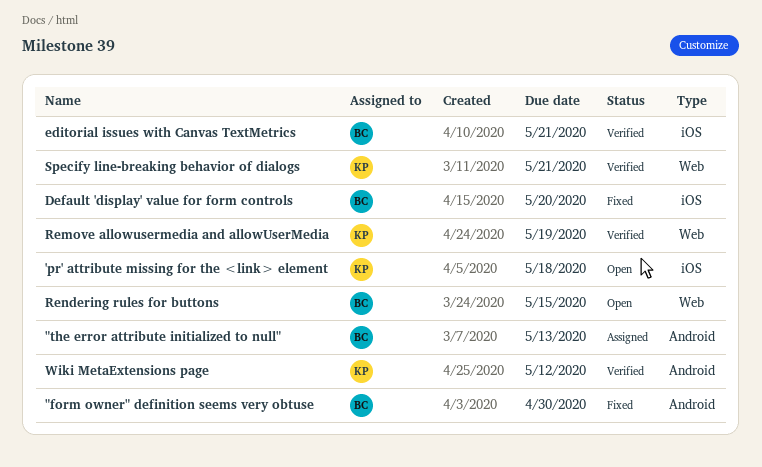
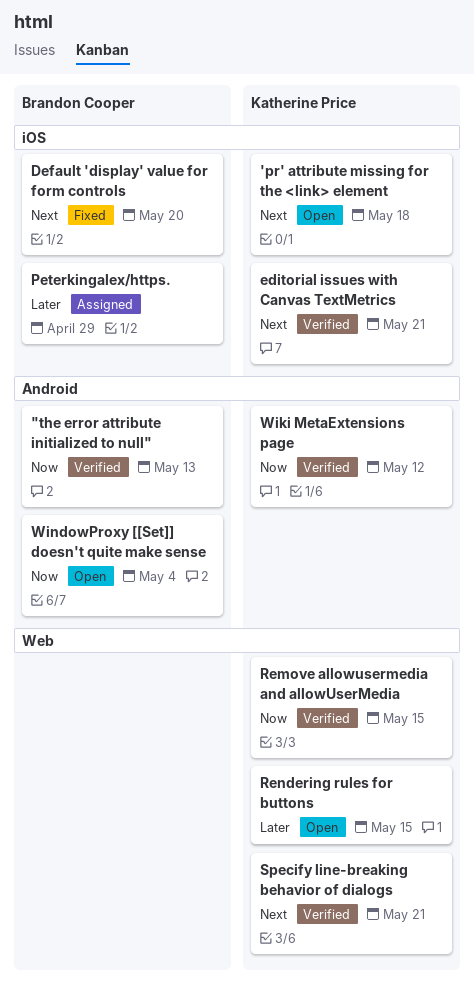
"form owner" definition seems very obtuse: present -> none
"the error attribute initialized to null", status: Assigned -> Verified
editorial issues with Canvas TextMetrics, owner: Brandon Cooper -> Katherine Price
Peterkingalex/https.: none -> present
Remove allowusermedia and allowUserMedia, due: May 19 -> May 15
Rendering rules for buttons, owner: Brandon Cooper -> Katherine Price
WindowProxy [[Set]] doesn't quite make sense: none -> present

